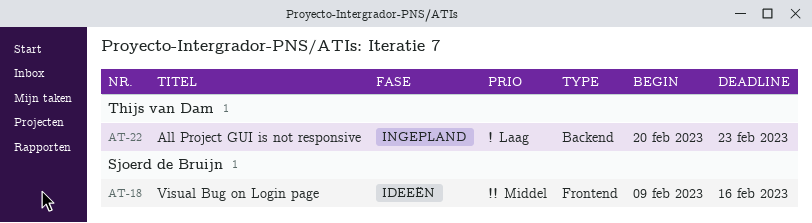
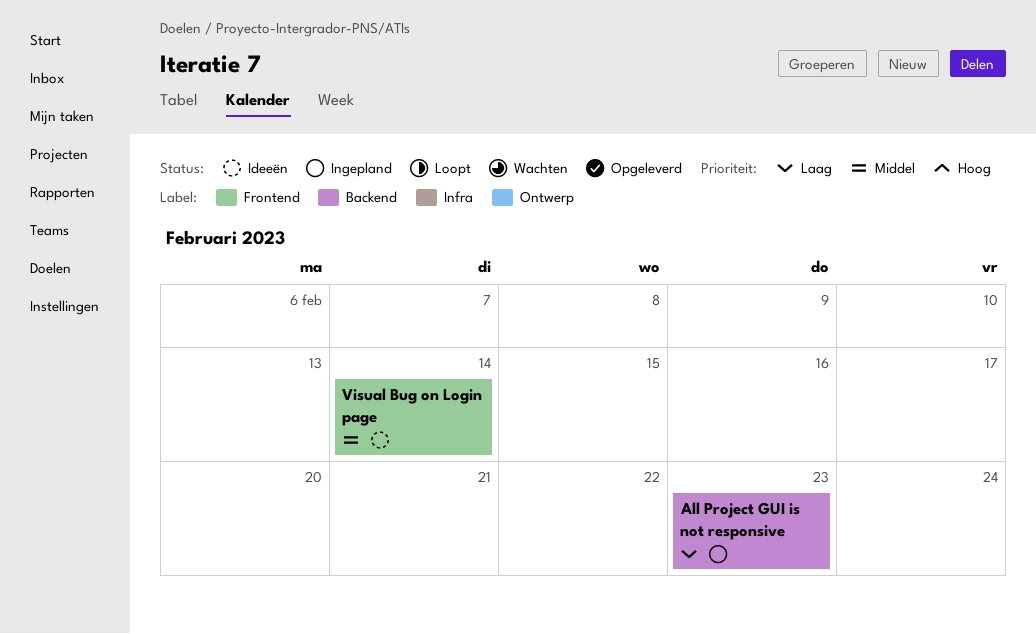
Visual Bug on Login page, due: Feb 16 -> Feb 14

